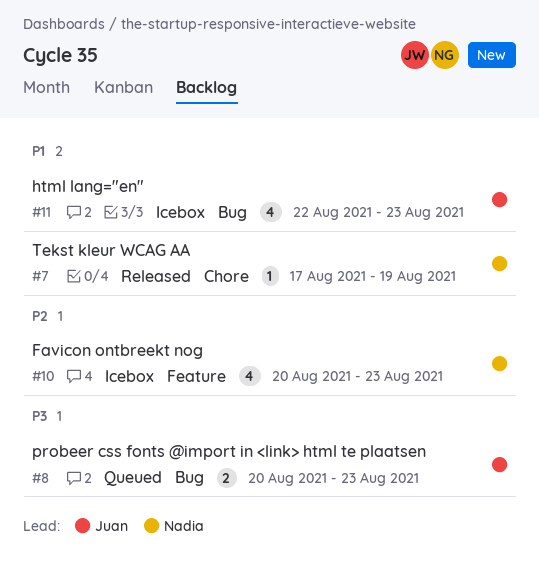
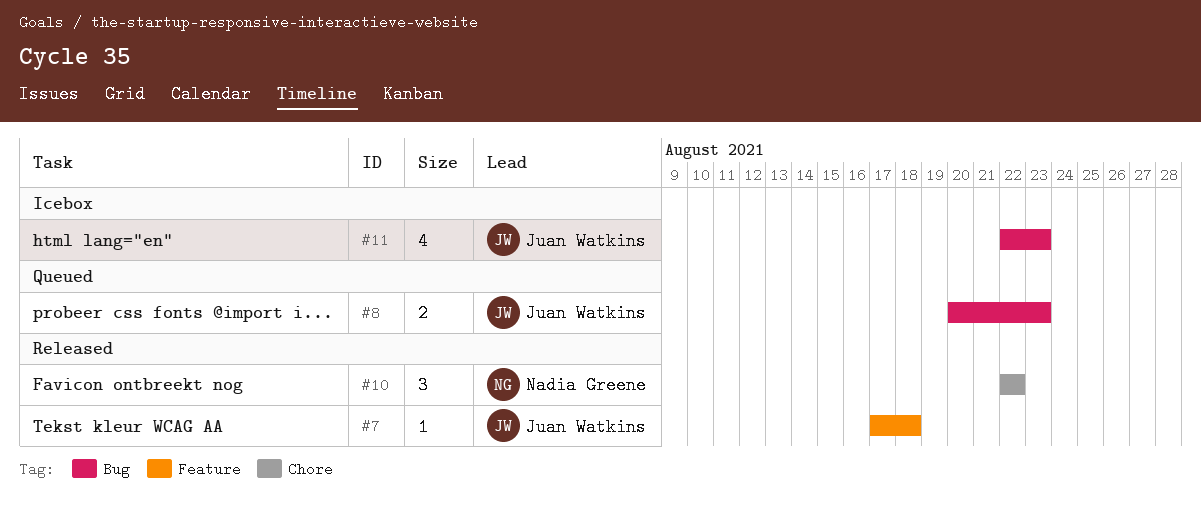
#7, owner: Nadia Greene -> Juan Watkins
#7, label: Chore -> Feature
#7, due: Aug 19 -> Aug 18
#10, status: Icebox -> Released
#10, label: Feature -> Chore
#10, estimate: 4 -> 3
#10, start: Aug 20 -> Aug 22
#10, due: Aug 23 -> Aug 22

